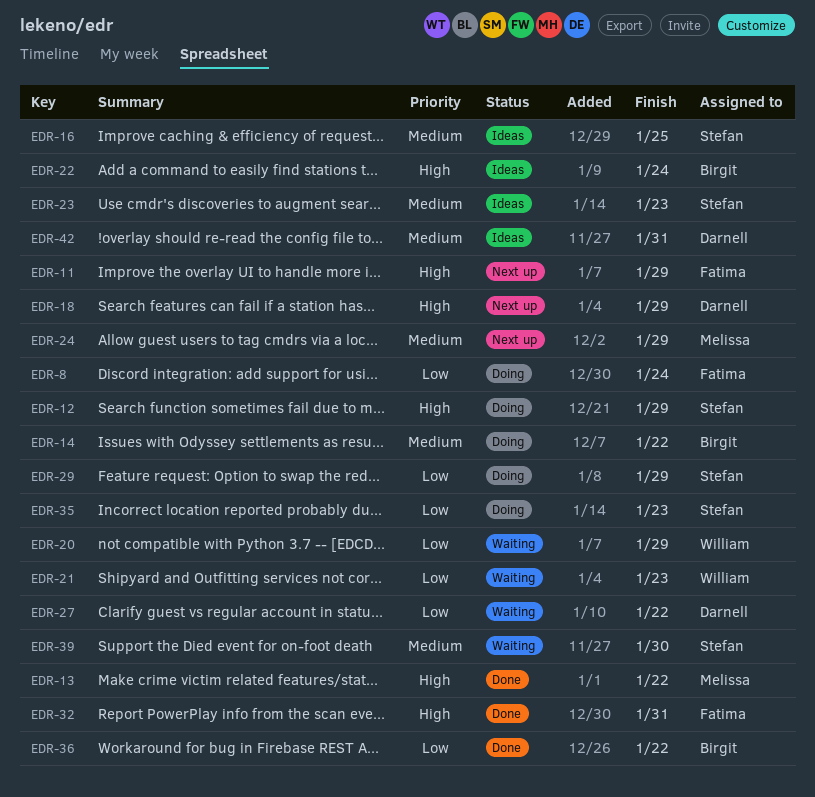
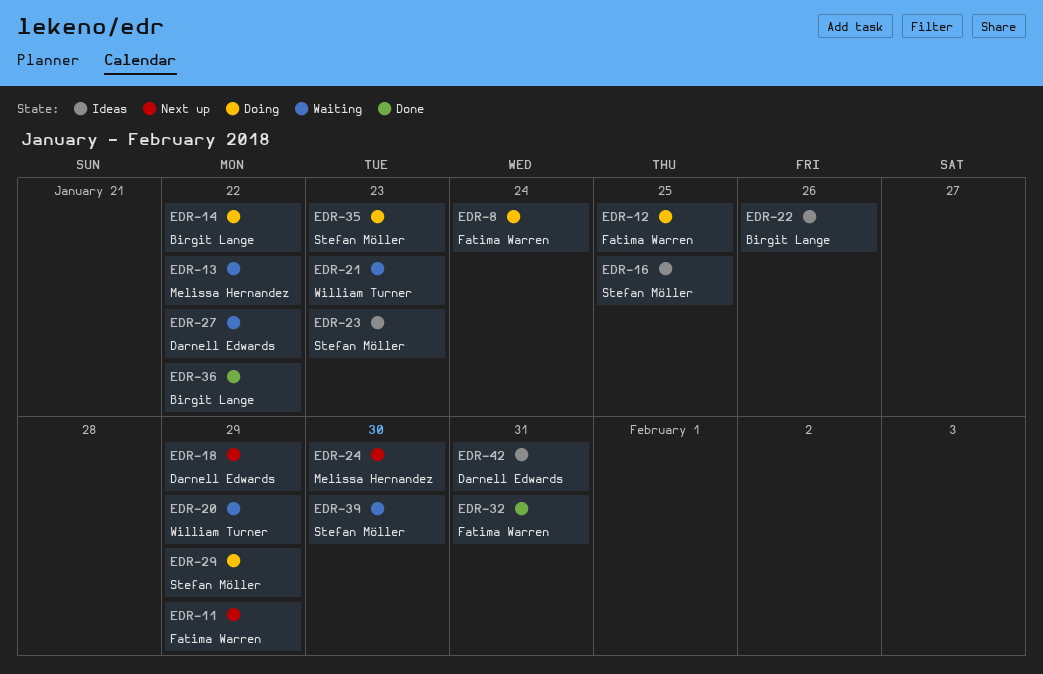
EDR-12, owner: Stefan Möller -> Fatima Warren
EDR-12, due: Jan 29 -> Jan 25
EDR-13, status: Done -> Waiting
EDR-22, due: Jan 24 -> Jan 26
EDR-24, due: Jan 29 -> Jan 30

